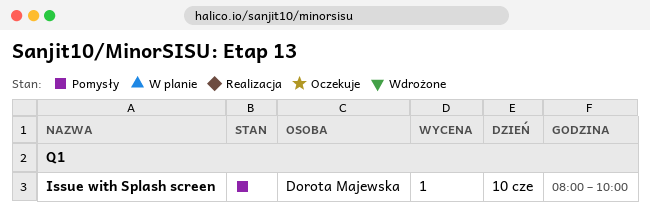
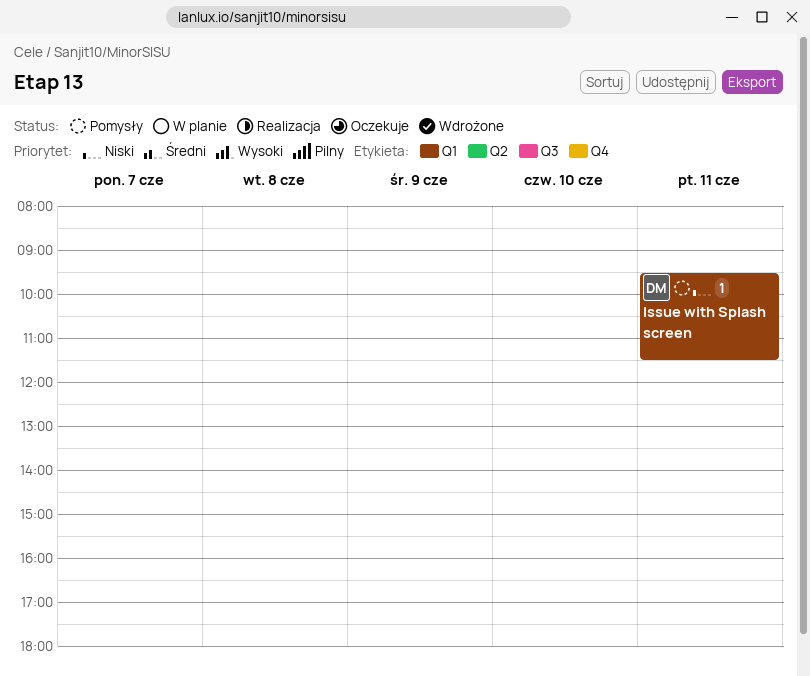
Issue with Splash screen, day: Jun 10 -> Jun 11
Issue with Splash screen, begins: 08:00 -> 09:30
Issue with Splash screen, ends: 10:00 -> 11:30

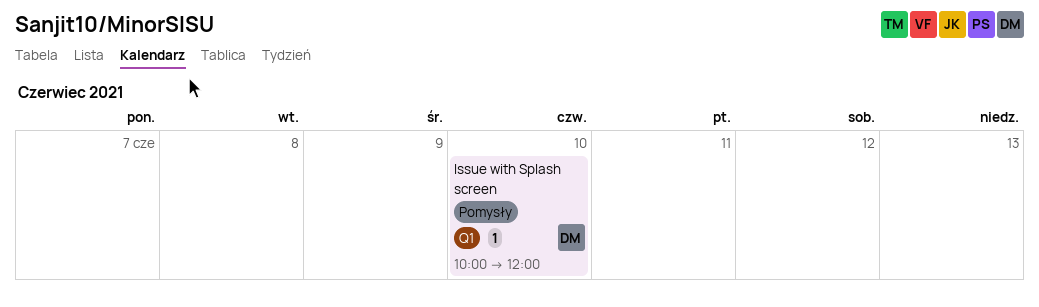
Issue with Splash screen, day: Jun 11 -> Jun 10
Issue with Splash screen, begins: 09:30 -> 10:00
Issue with Splash screen, ends: 11:30 -> 12:00

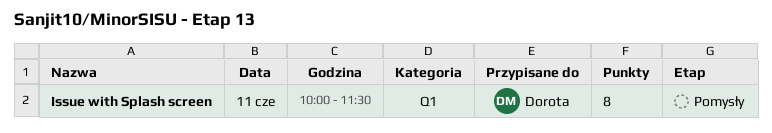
Issue with Splash screen, estimate: 1 -> 8
Issue with Splash screen, day: Jun 10 -> Jun 11
Issue with Splash screen, ends: 12:00 -> 11:30

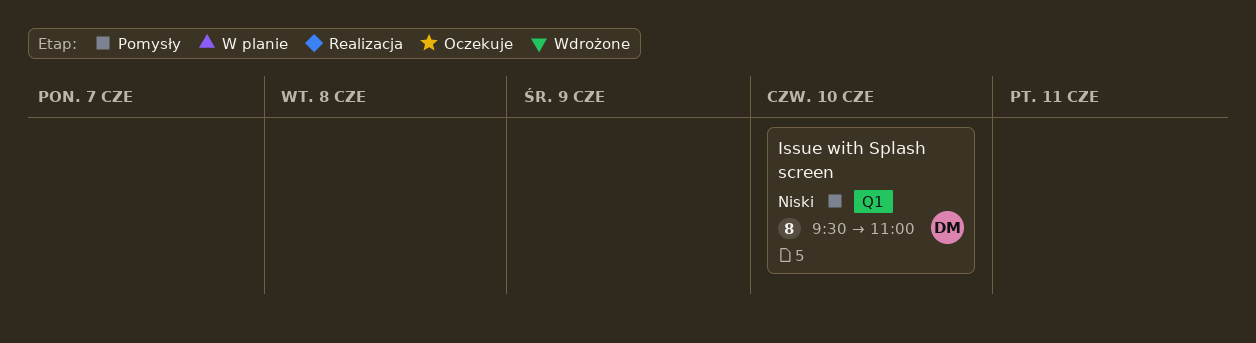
Issue with Splash screen, day: Jun 11 -> Jun 10
Issue with Splash screen, begins: 10:00 -> 09:30
Issue with Splash screen, ends: 11:30 -> 11:00

